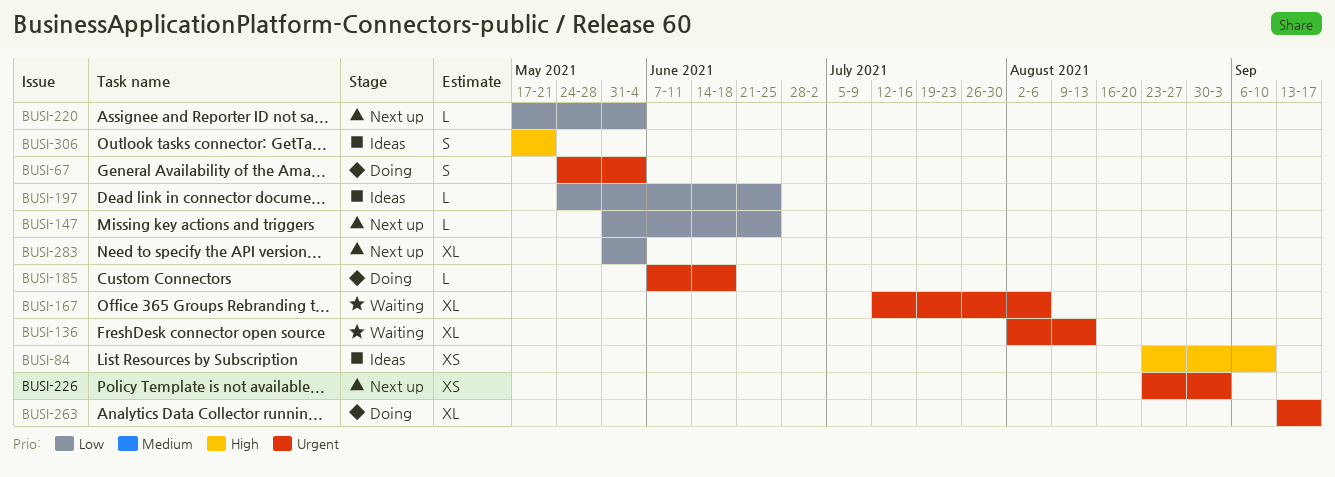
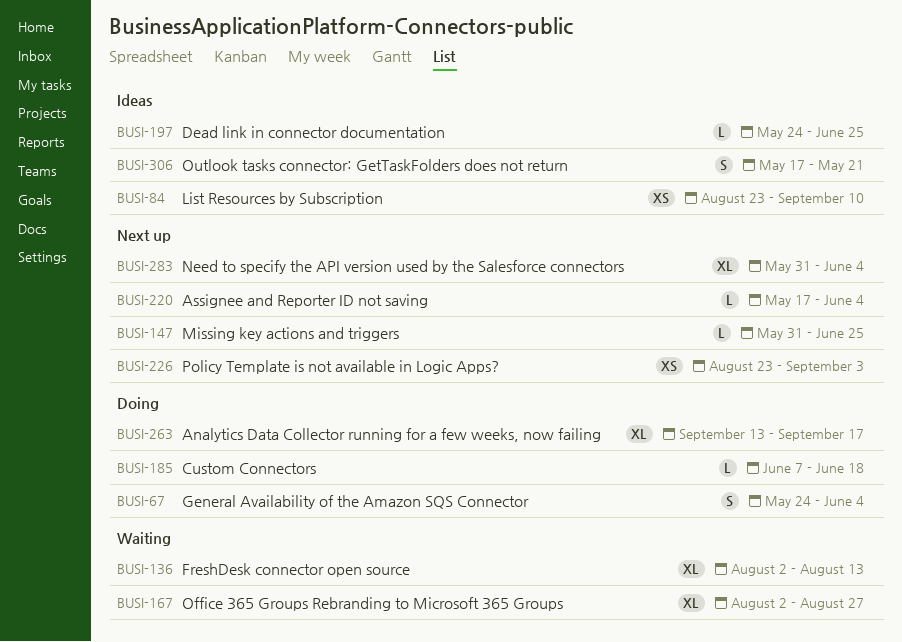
BUSI-167, start: Jul 12 -> Aug 2
BUSI-167, due: Aug 6 -> Aug 27

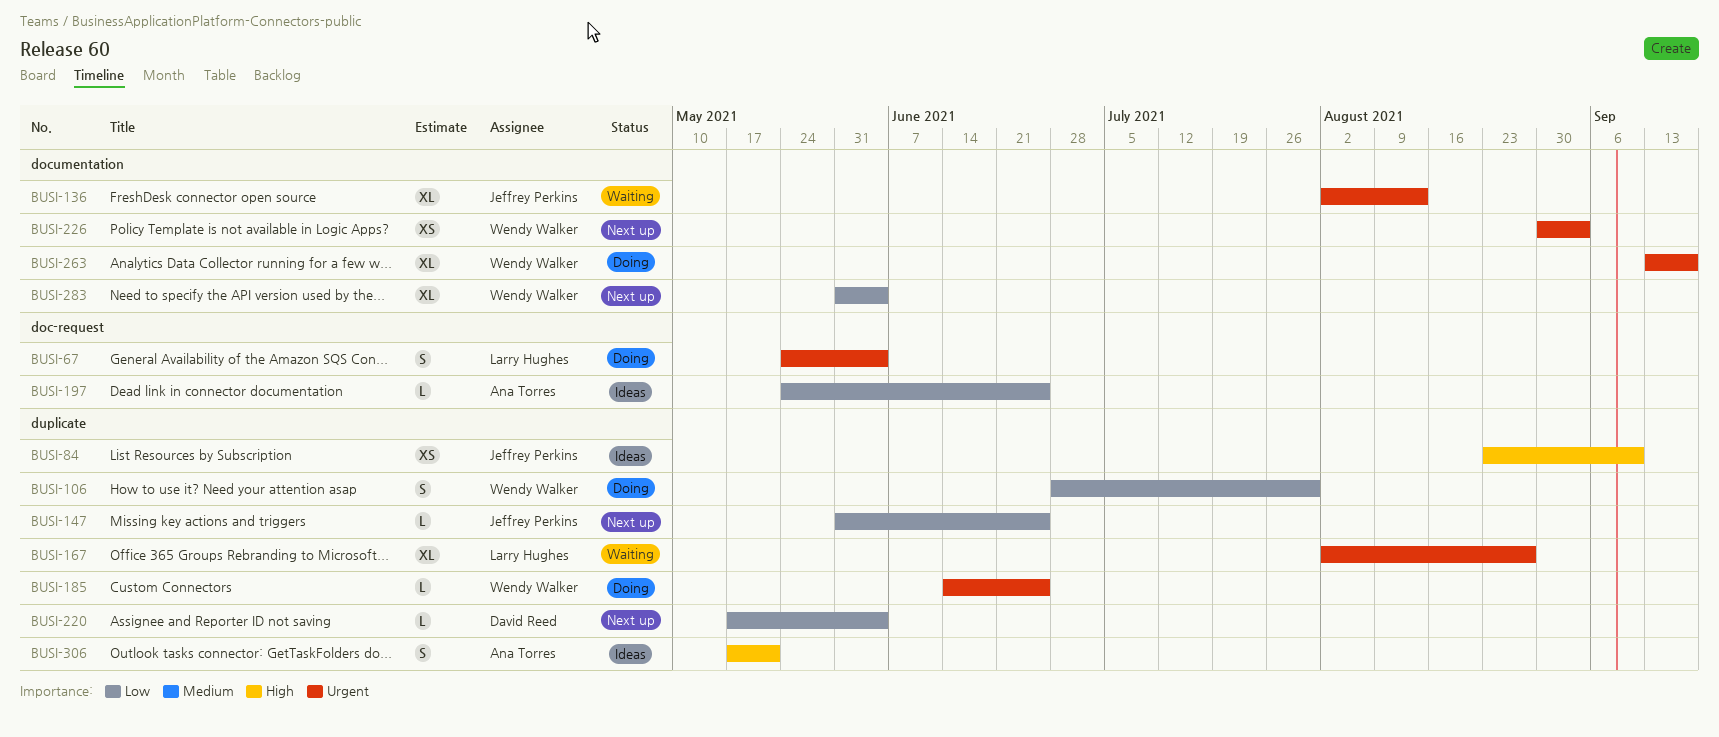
BUSI-106: none -> present
BUSI-185, start: Jun 7 -> Jun 14
BUSI-185, due: Jun 18 -> Jun 25
BUSI-226, start: Aug 23 -> Aug 30

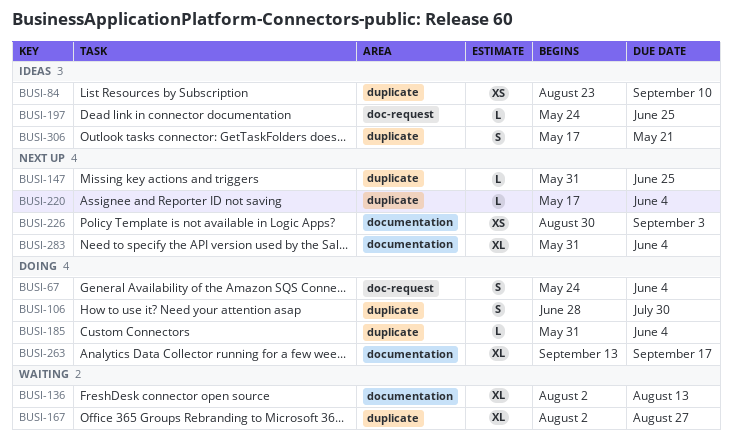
BUSI-185, start: Jun 14 -> May 31
BUSI-185, due: Jun 25 -> Jun 4

